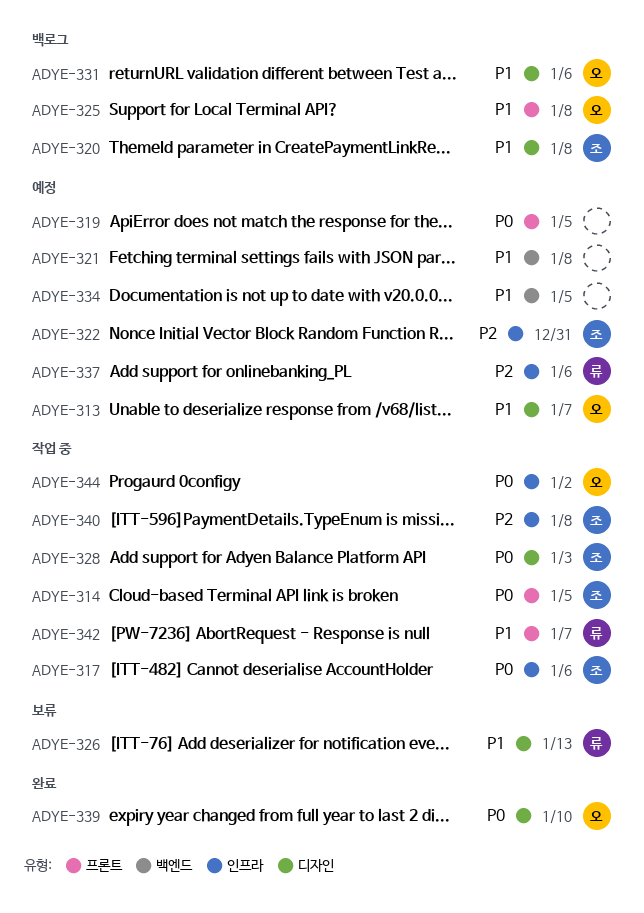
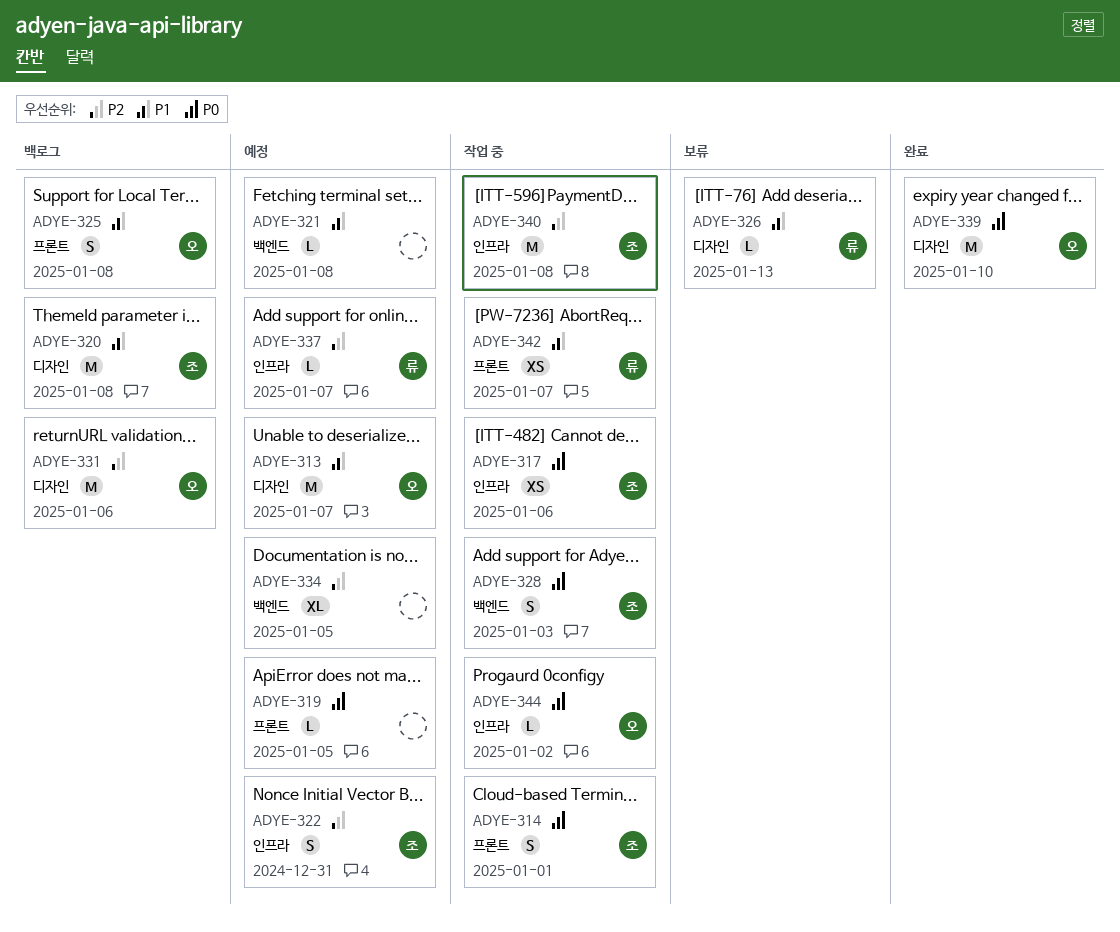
ADYE-314, due: Jan 5 -> Jan 1
ADYE-328, label: 디자인 -> 백엔드
ADYE-331, priority: P1 -> P2
ADYE-334, priority: P1 -> P2
ADYE-337, due: Jan 6 -> Jan 7

